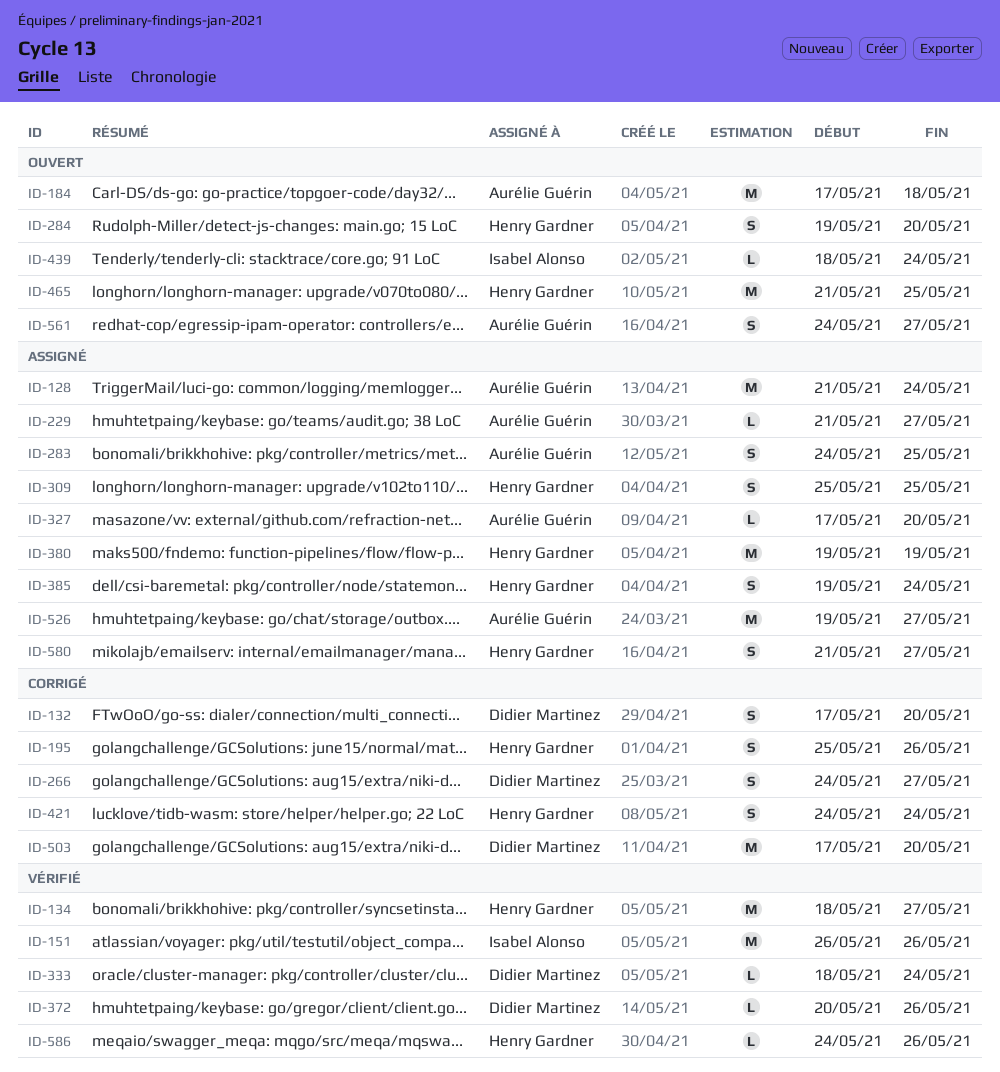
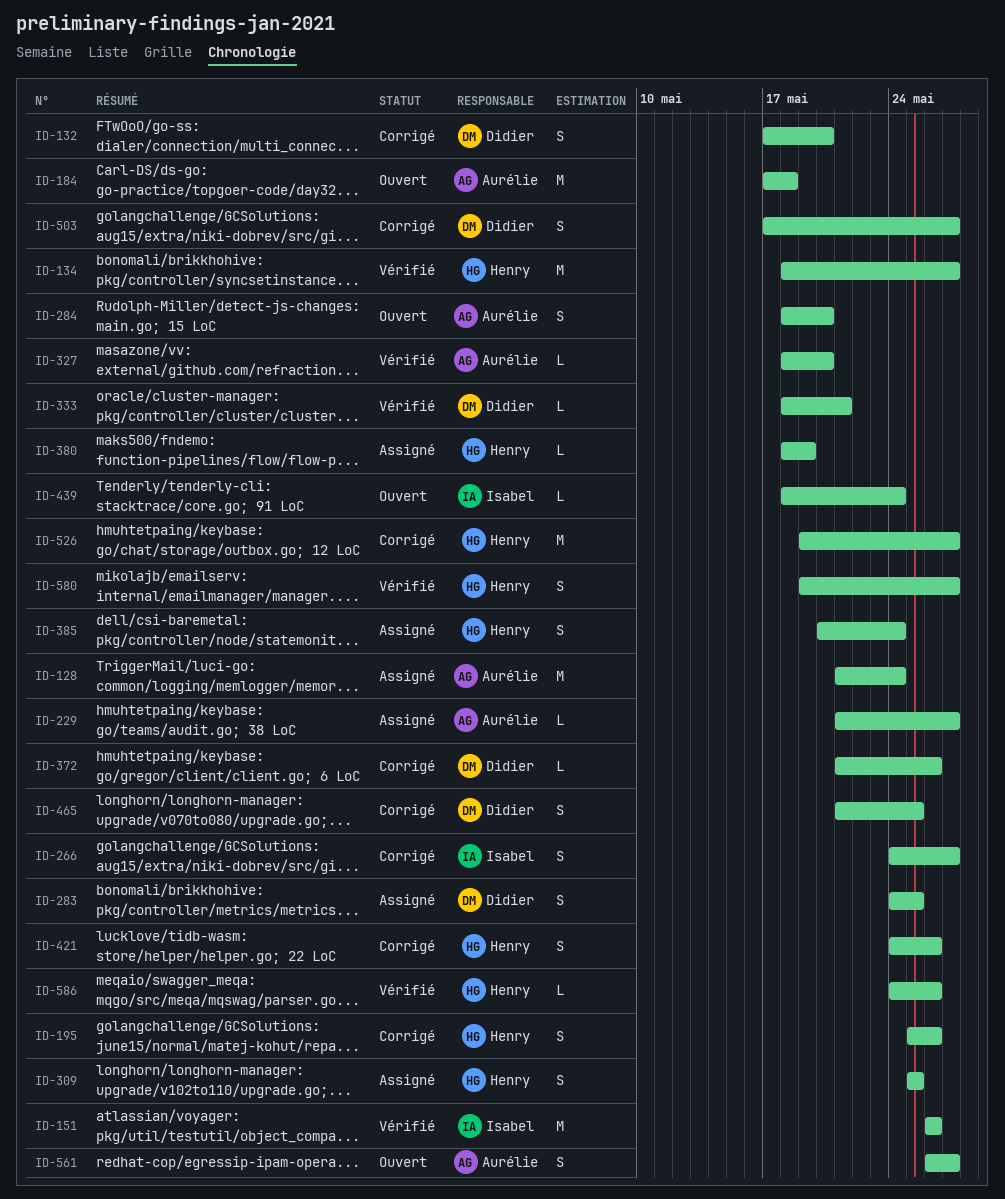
ID-266, owner: Didier Martinez -> Isabel Alonso
ID-283, owner: Aurélie Guérin -> Didier Martinez
ID-284, owner: Henry Gardner -> Aurélie Guérin
ID-284, start: May 19 -> May 18
ID-327, status: Assigné -> Vérifié
ID-327, start: May 17 -> May 18
ID-333, due: May 24 -> May 21
ID-372, status: Vérifié -> Corrigé
ID-372, start: May 20 -> May 21
ID-380, estimate: M -> L
ID-380, start: May 19 -> May 18
ID-385, start: May 19 -> May 20
ID-421, due: May 24 -> May 26
ID-465, status: Ouvert -> Corrigé
ID-465, owner: Henry Gardner -> Didier Martinez
ID-465, estimate: M -> S
ID-503, estimate: M -> S
ID-503, due: May 20 -> May 27
ID-526, status: Assigné -> Corrigé
ID-526, owner: Aurélie Guérin -> Henry Gardner
ID-561, start: May 24 -> May 26
ID-580, status: Assigné -> Vérifié
ID-580, start: May 21 -> May 19

